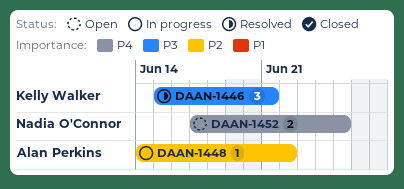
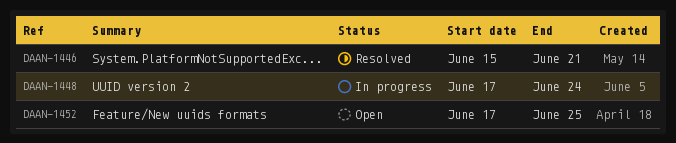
DAAN-1448, start: Jun 14 -> Jun 17
DAAN-1448, due: Jun 22 -> Jun 24

